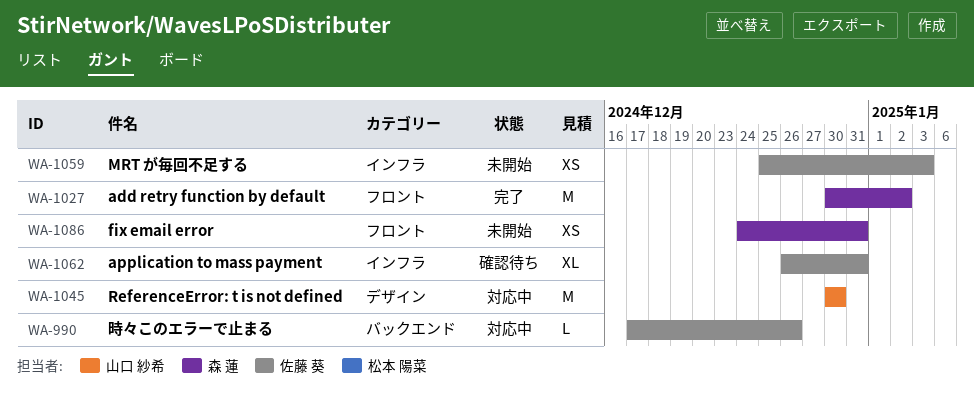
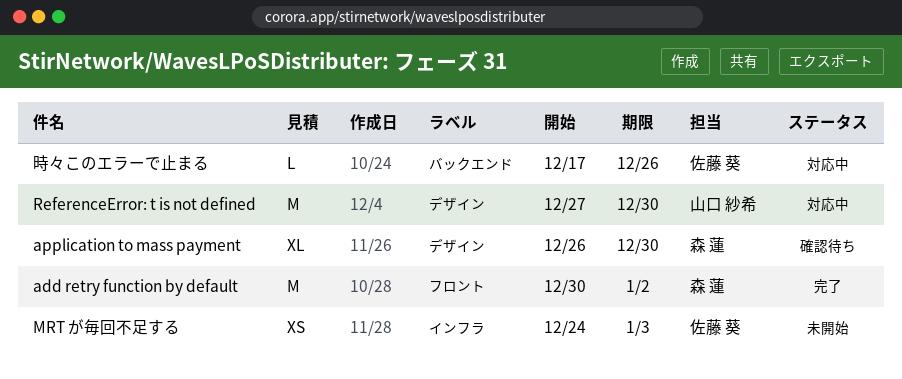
application to mass payment, owner: 佐藤 葵 -> 森 蓮
application to mass payment, label: インフラ -> デザイン
application to mass payment, due: Dec 31 -> Dec 30
fix email error: present -> none
MRT が毎回不足する, start: Dec 25 -> Dec 24
ReferenceError: t is not defined, start: Dec 30 -> Dec 27

